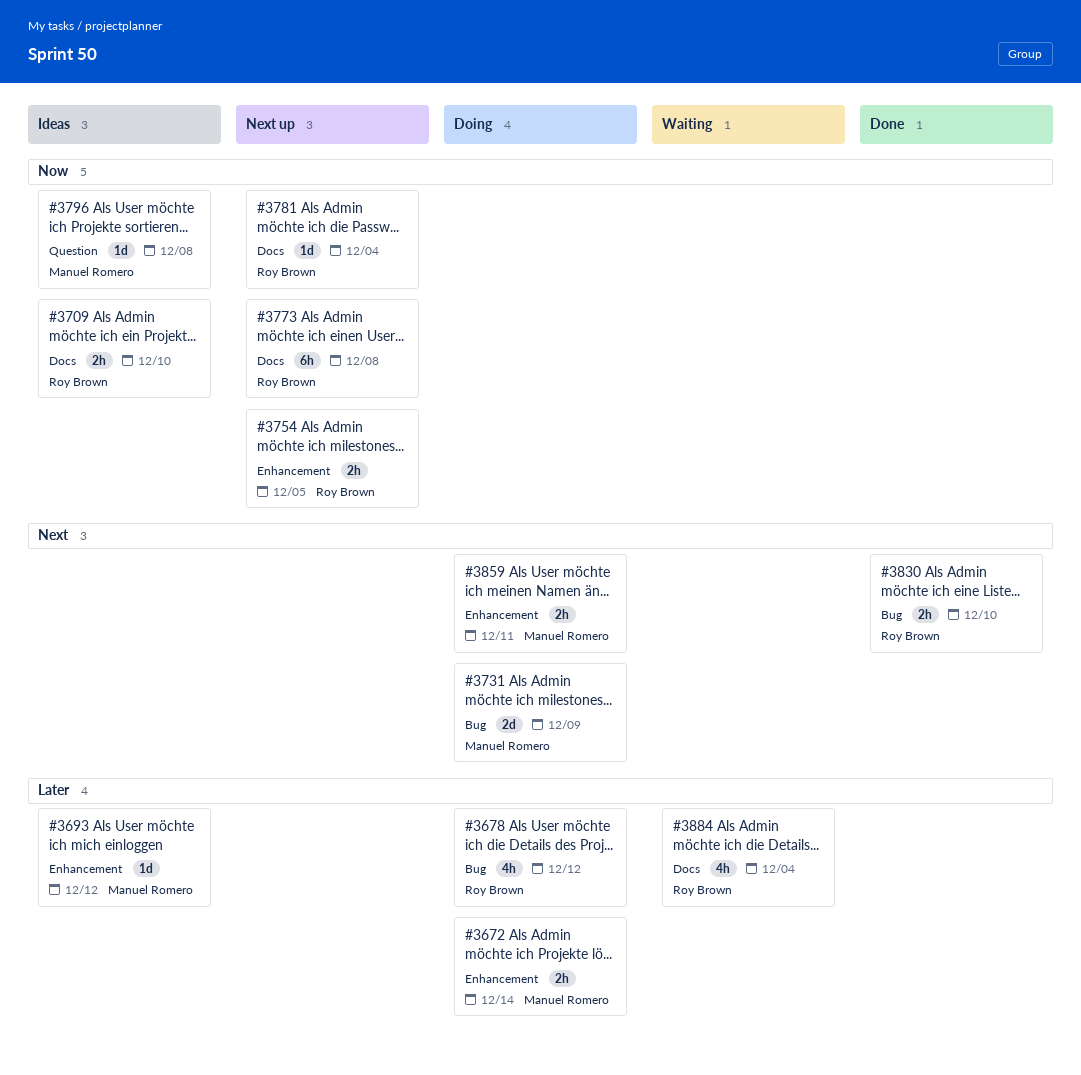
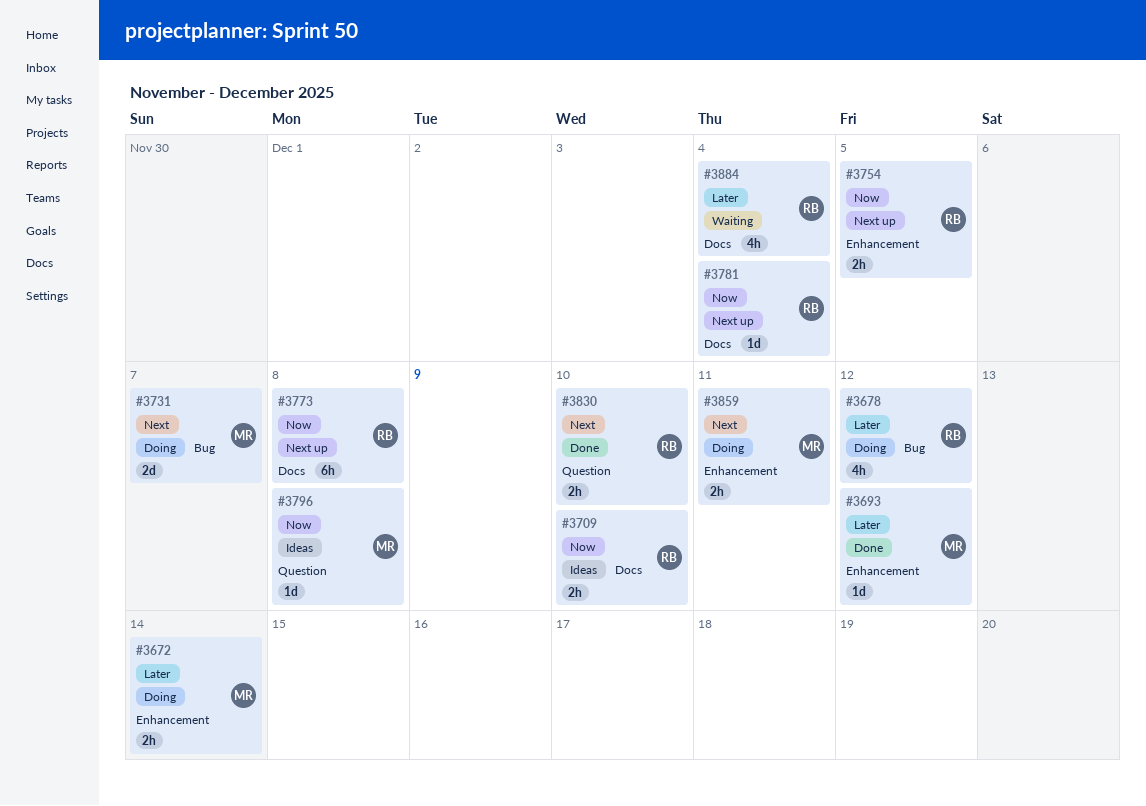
#3693, status: Ideas -> Done
#3731, due: Dec 9 -> Dec 7
#3830, label: Bug -> Question

